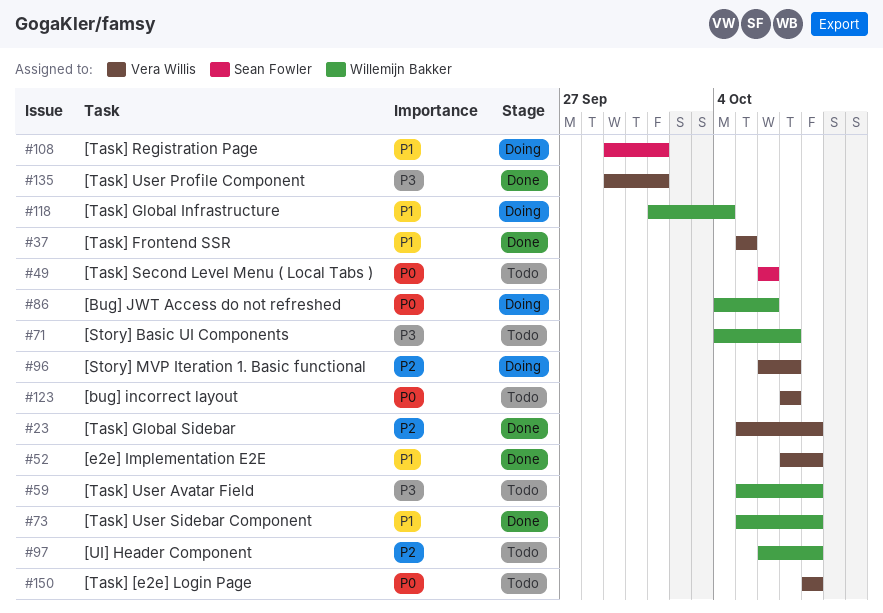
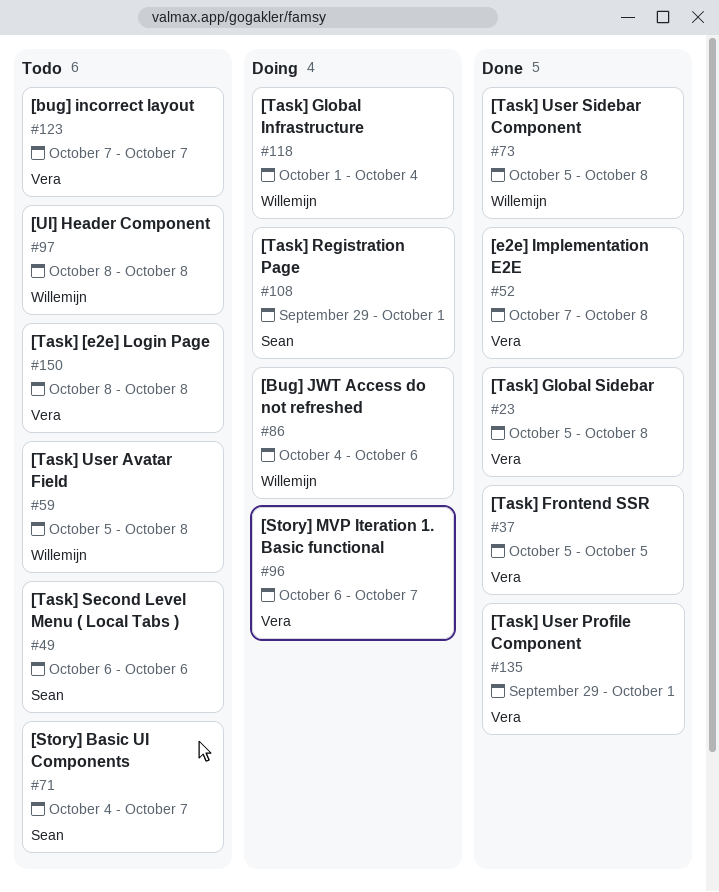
#71, owner: Willemijn Bakker -> Sean Fowler
#97, start: Oct 6 -> Oct 8

